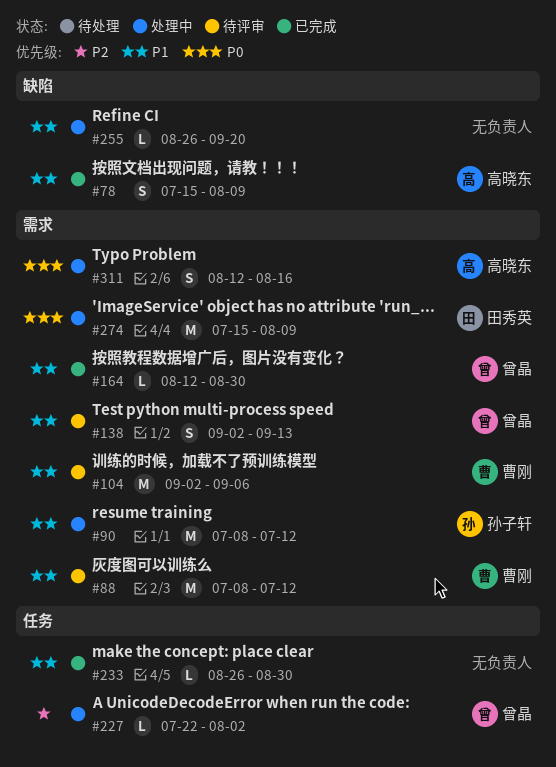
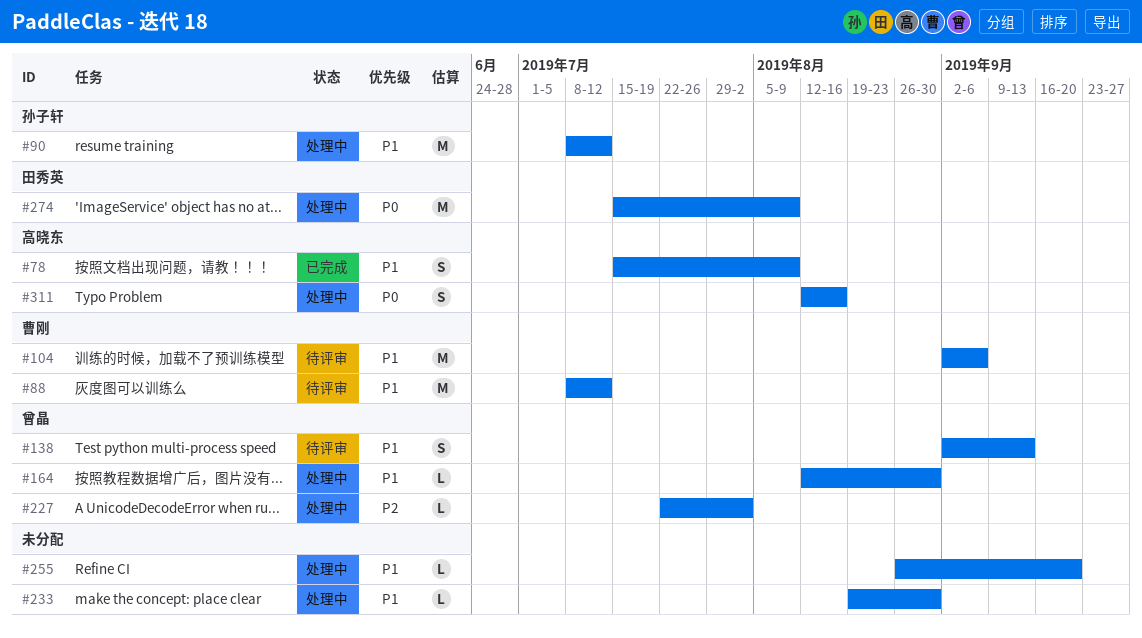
#164, status: 已完成 -> 处理中
#233, status: 已完成 -> 处理中
#233, start: Aug 26 -> Aug 19

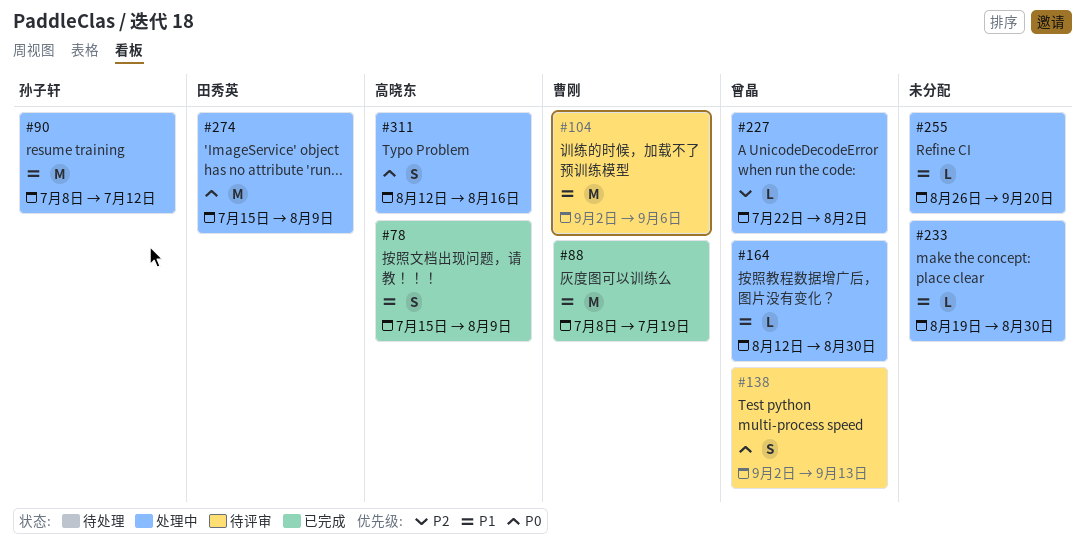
#88, status: 待评审 -> 已完成
#88, due: Jul 12 -> Jul 19
#138, priority: P1 -> P0

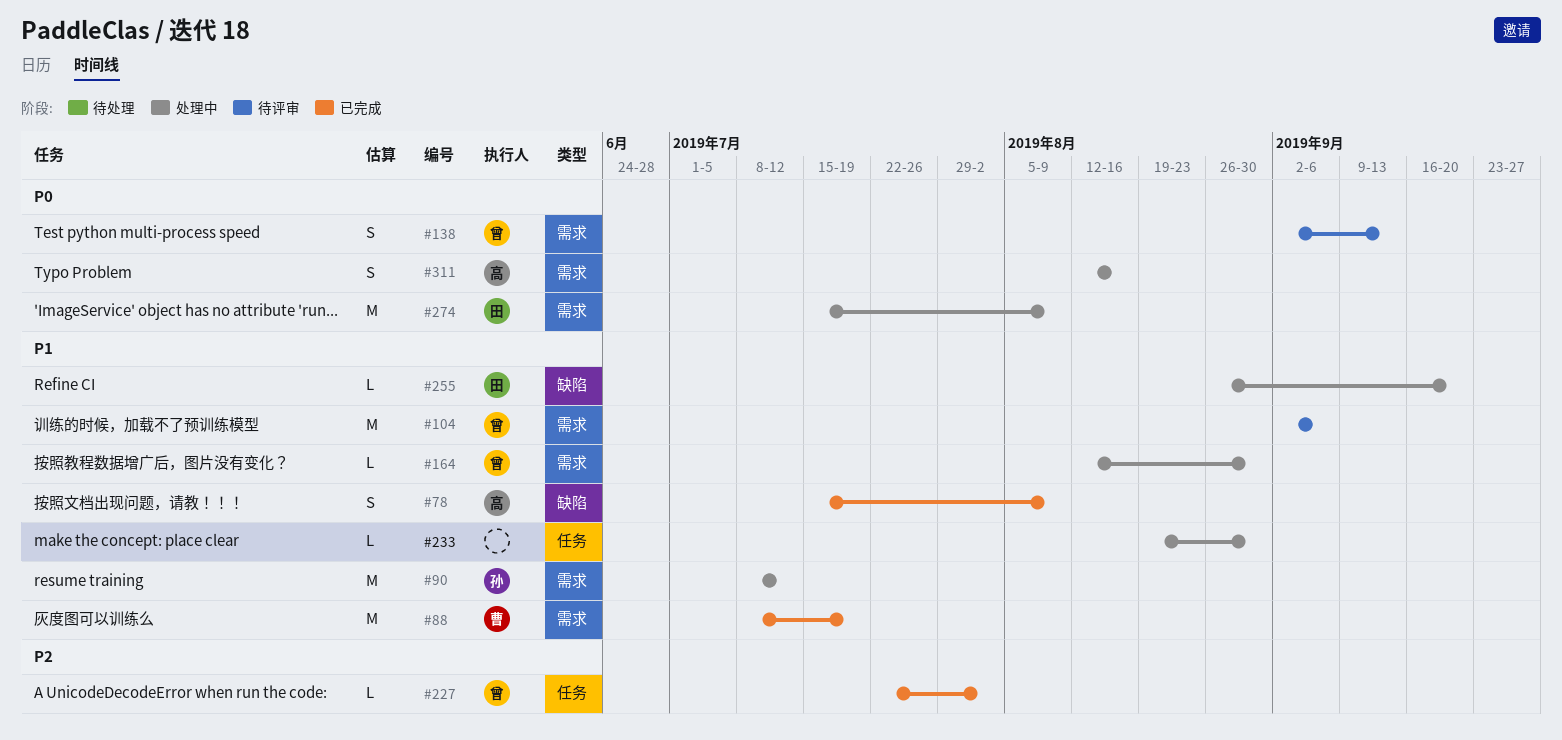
#104, owner: 曹刚 -> 曾晶
#227, status: 处理中 -> 已完成
#255, owner: none -> 田秀英

